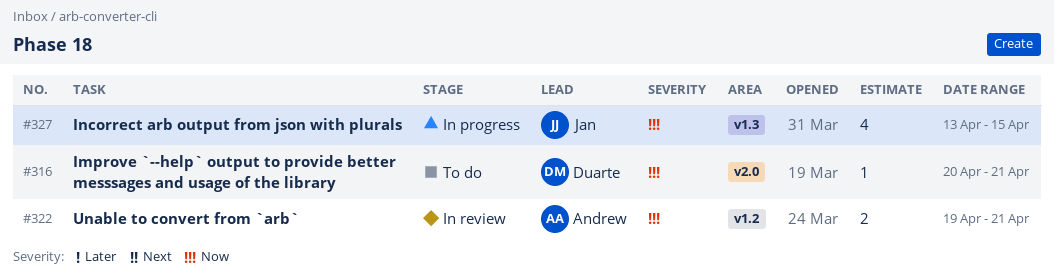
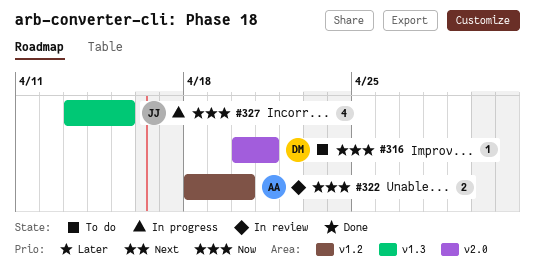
#322, start: Apr 19 -> Apr 18
#322, due: Apr 21 -> Apr 20

